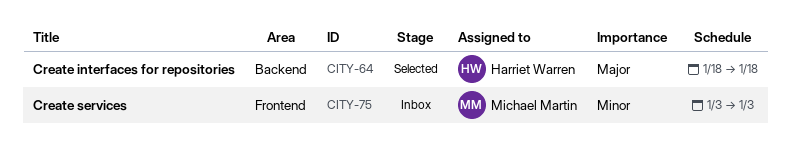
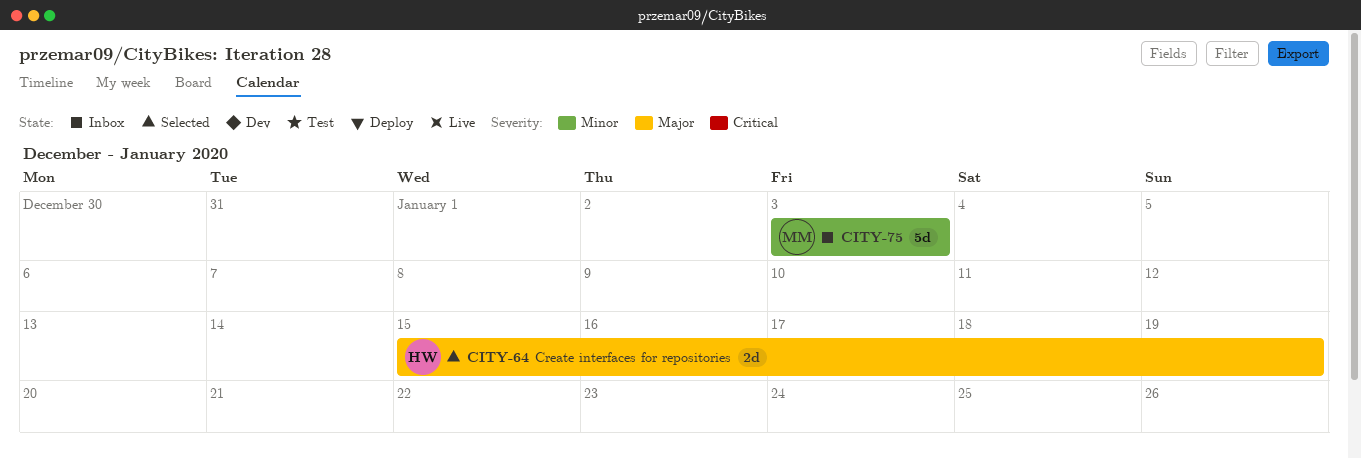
CITY-64, start: Jan 18 -> Jan 15
CITY-64, due: Jan 18 -> Jan 19

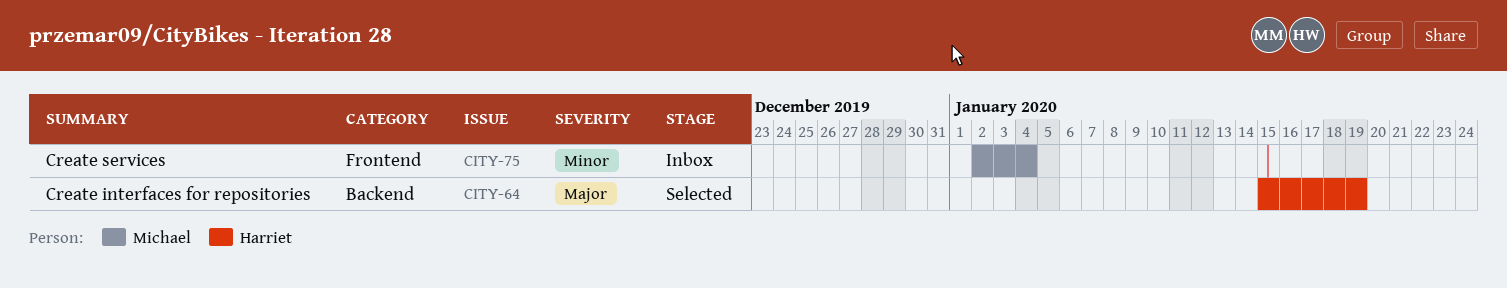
CITY-75, start: Jan 3 -> Jan 2
CITY-75, due: Jan 3 -> Jan 4

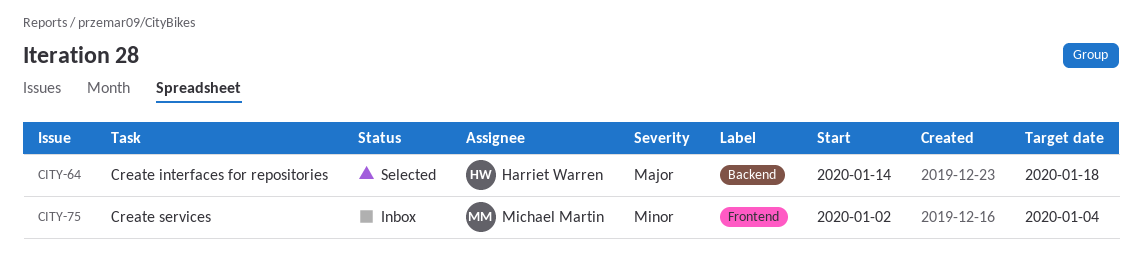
CITY-64, start: Jan 15 -> Jan 14
CITY-64, due: Jan 19 -> Jan 18

